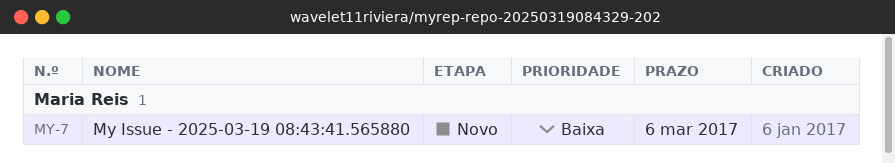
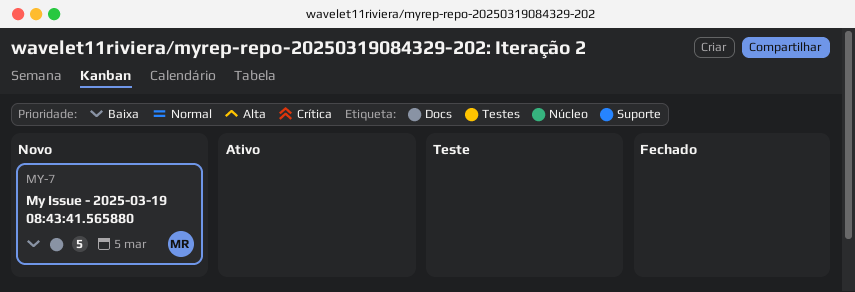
MY-7, due: Mar 6 -> Mar 5

